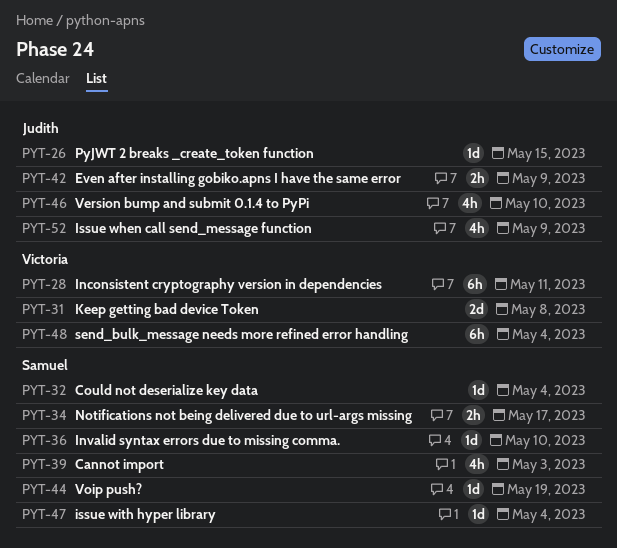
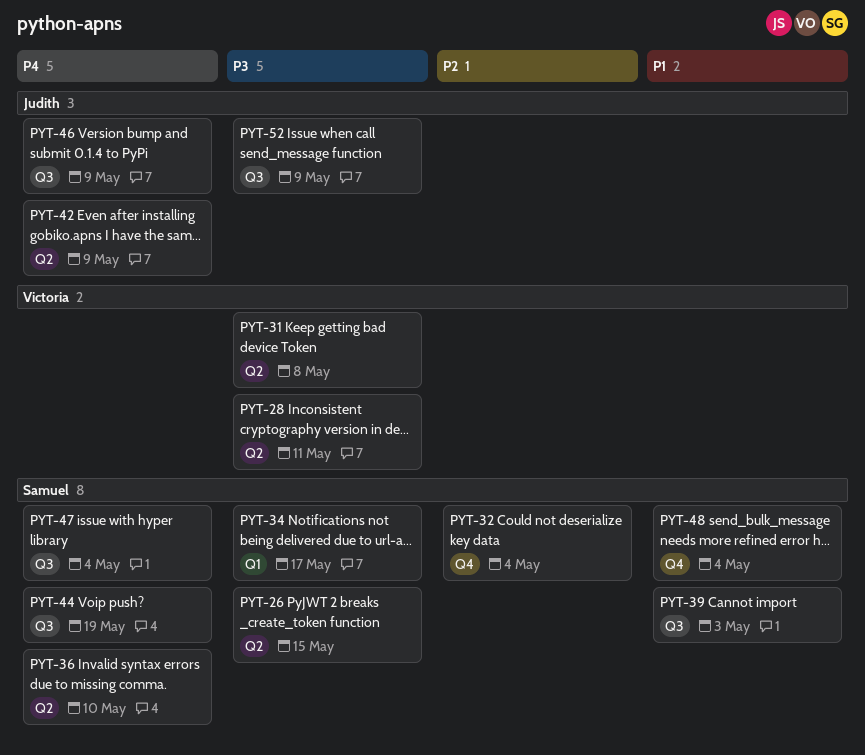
PYT-26, owner: Judith -> Samuel
PYT-46, due: May 10 -> May 9
PYT-48, owner: Victoria -> Samuel

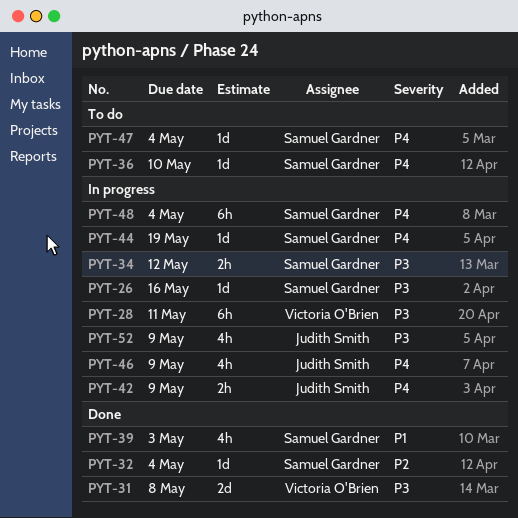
PYT-26, due: May 15 -> May 16
PYT-34, due: May 17 -> May 12
PYT-48, priority: P1 -> P4

